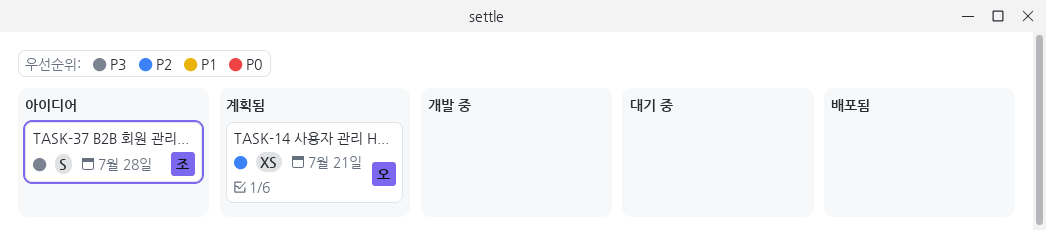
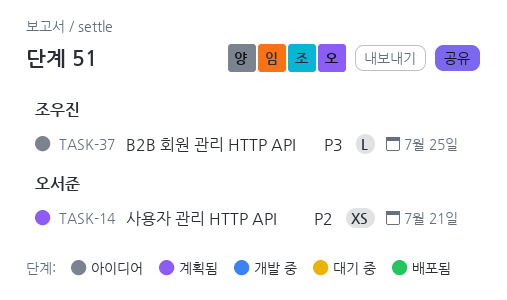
TASK-37, estimate: S -> L
TASK-37, due: Jul 28 -> Jul 25

